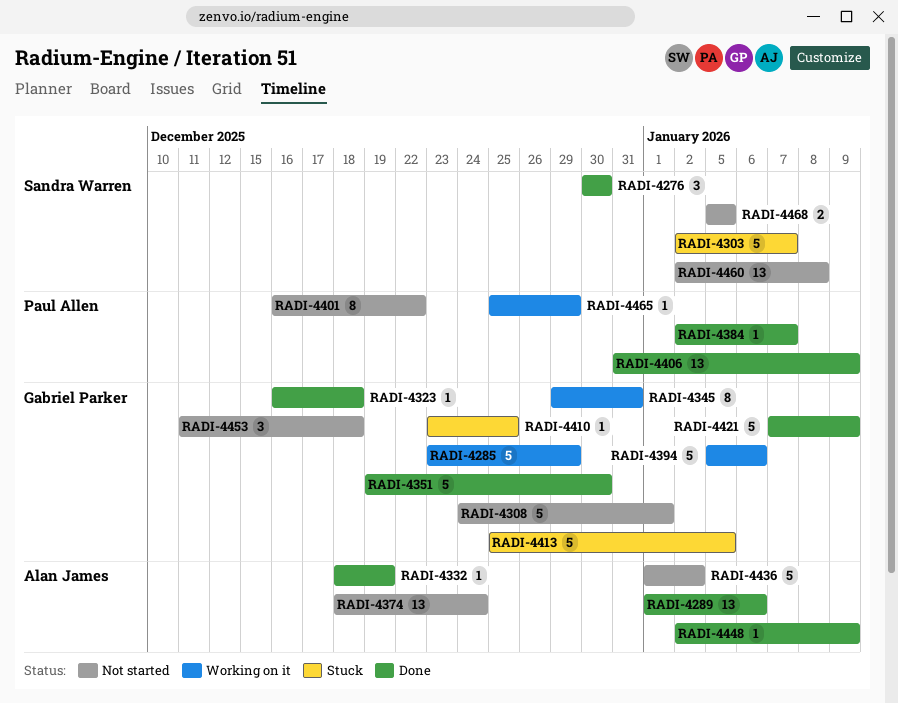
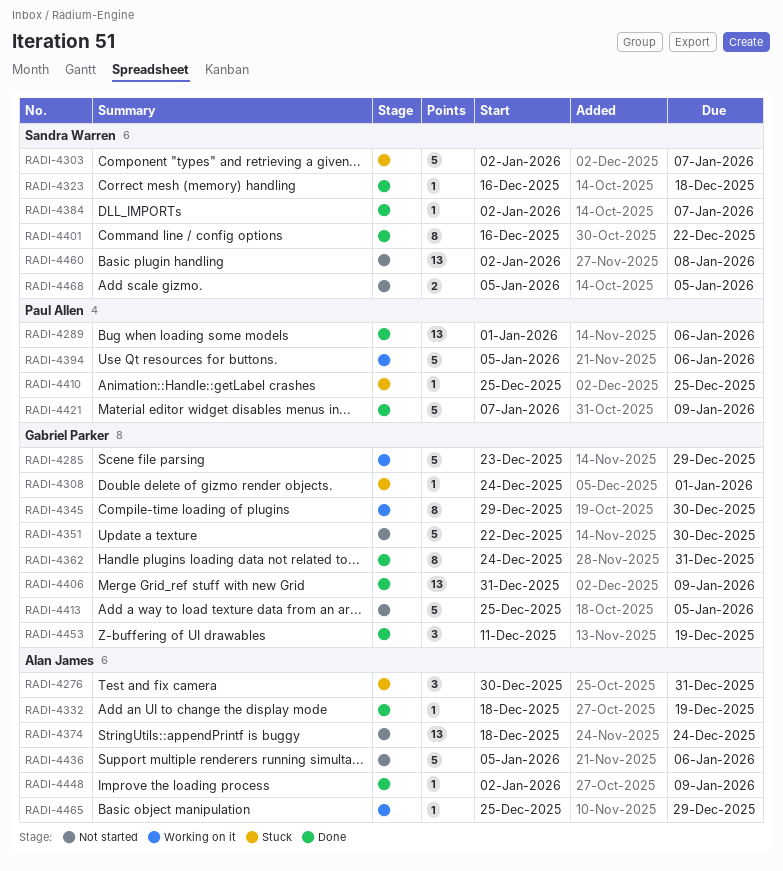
RADI-4276, status: Done -> Stuck
RADI-4276, owner: Sandra Warren -> Alan James
RADI-4276, due: Dec 30 -> Dec 31
RADI-4289, owner: Alan James -> Paul Allen
RADI-4308, status: Not started -> Stuck
RADI-4308, estimate: 5 -> 1
RADI-4323, owner: Gabriel Parker -> Sandra Warren
RADI-4345, due: Dec 31 -> Dec 30
RADI-4351, status: Done -> Not started
RADI-4351, start: Dec 19 -> Dec 22
RADI-4362: none -> present
RADI-4384, owner: Paul Allen -> Sandra Warren
RADI-4394, owner: Gabriel Parker -> Paul Allen
RADI-4401, status: Not started -> Done
RADI-4401, owner: Paul Allen -> Sandra Warren
RADI-4406, owner: Paul Allen -> Gabriel Parker
RADI-4410, owner: Gabriel Parker -> Paul Allen
RADI-4410, start: Dec 23 -> Dec 25
RADI-4413, status: Stuck -> Not started
RADI-4421, owner: Gabriel Parker -> Paul Allen
RADI-4436, start: Jan 1 -> Jan 5
RADI-4436, due: Jan 2 -> Jan 6
RADI-4453, status: Not started -> Done
RADI-4453, due: Dec 18 -> Dec 19
RADI-4465, owner: Paul Allen -> Alan James

